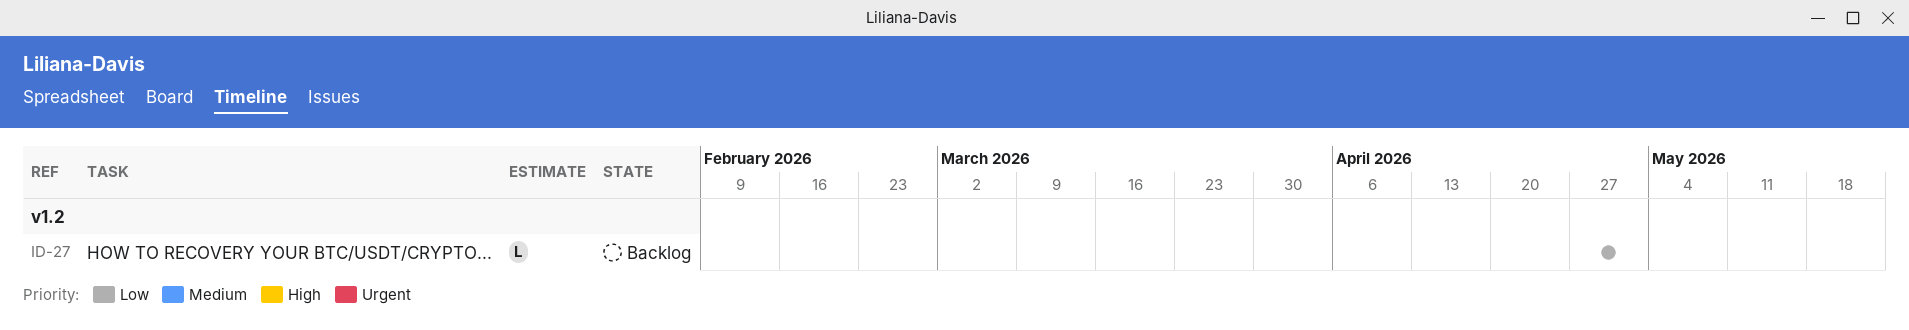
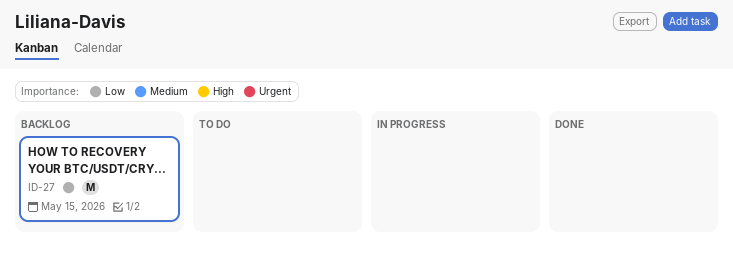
ID-27, estimate: L -> M
ID-27, due: May 1 -> May 15

